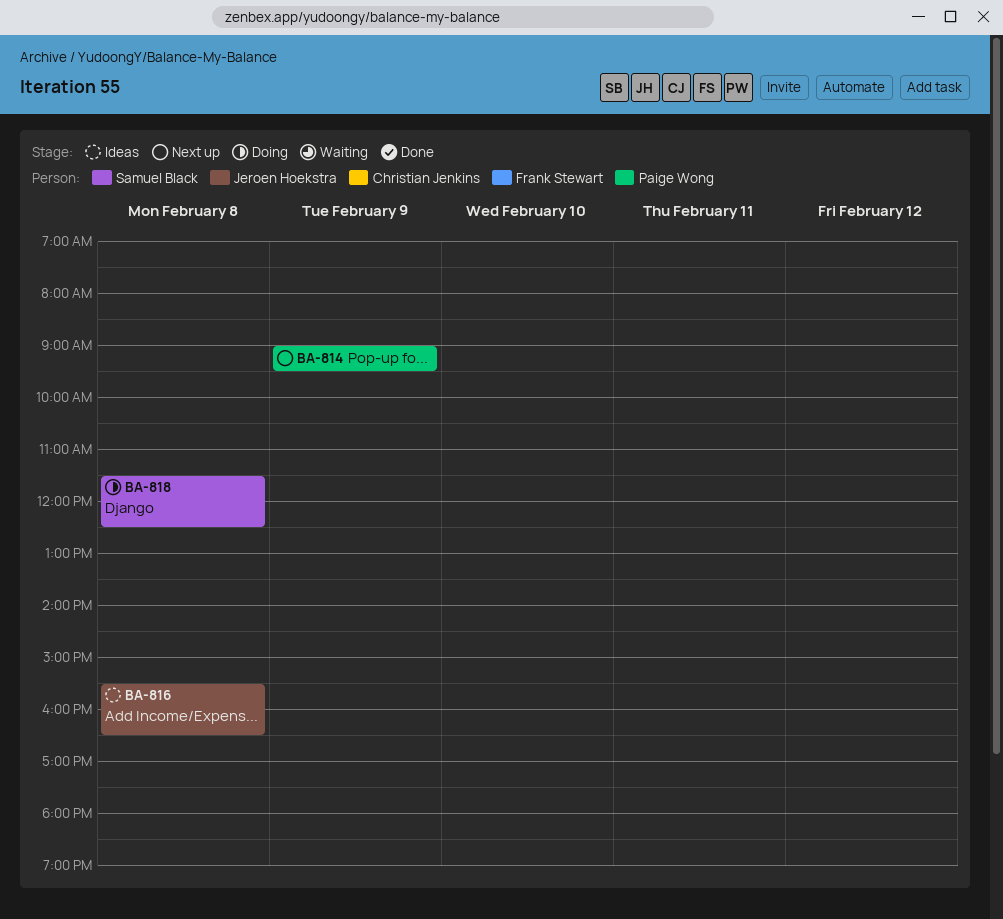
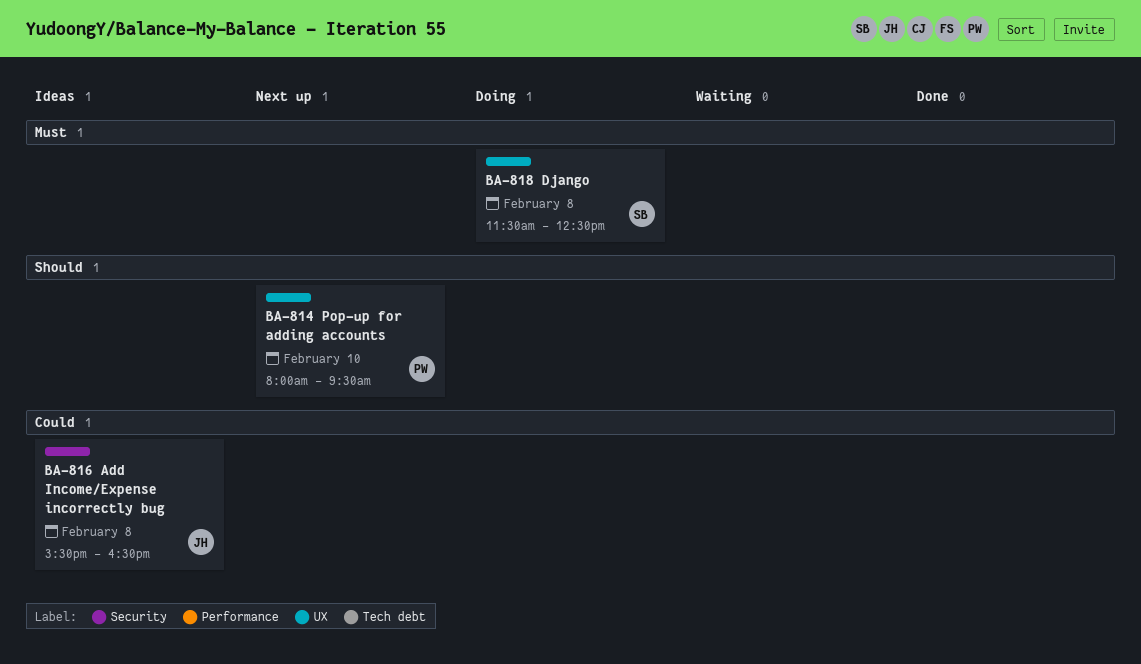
BA-814, day: Feb 9 -> Feb 10
BA-814, begins: 09:00 -> 08:00

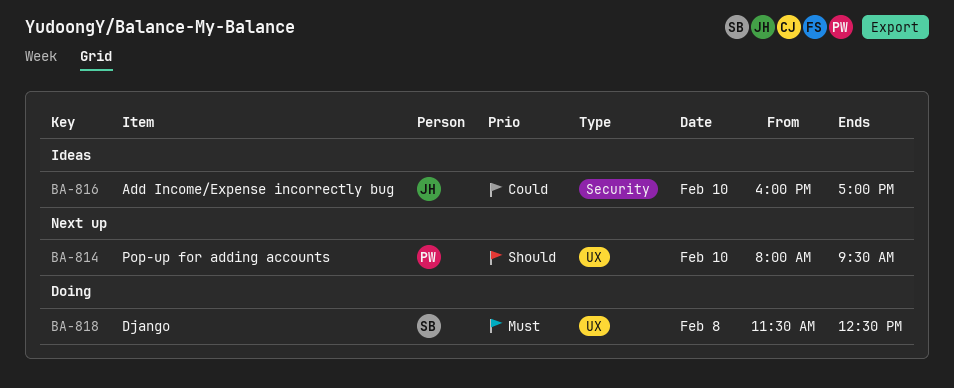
BA-816, day: Feb 8 -> Feb 10
BA-816, begins: 15:30 -> 16:00
BA-816, ends: 16:30 -> 17:00

